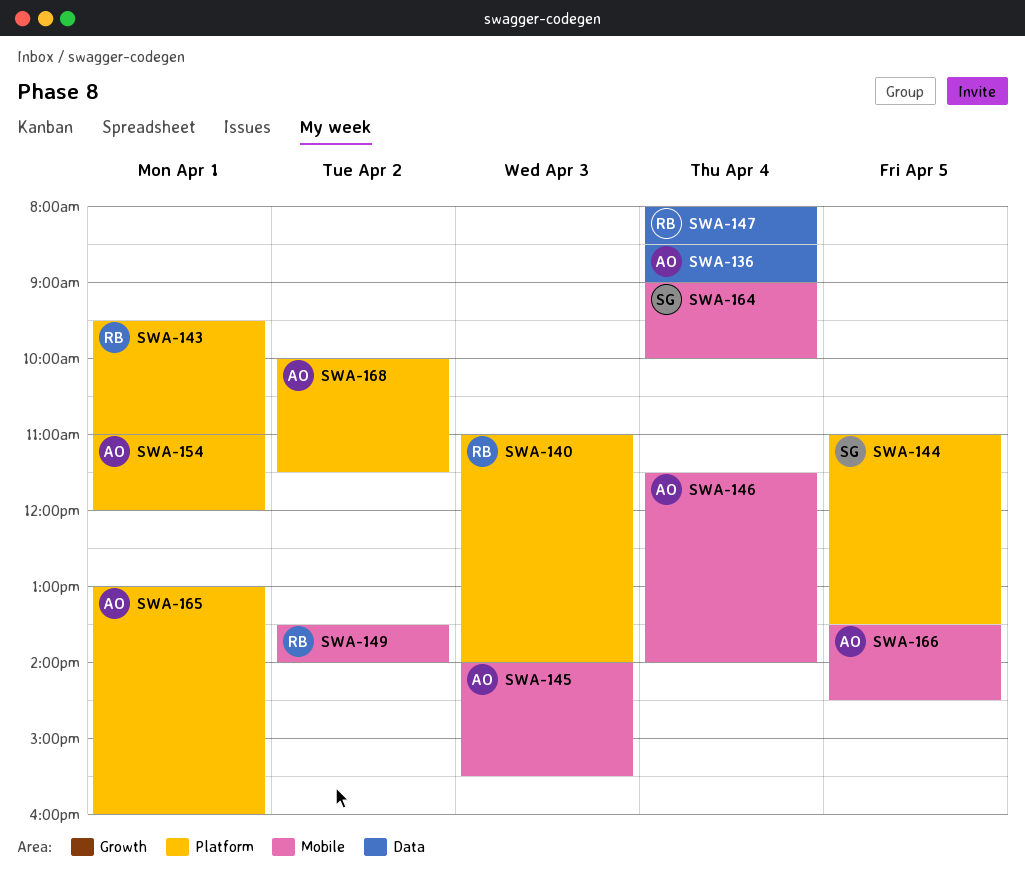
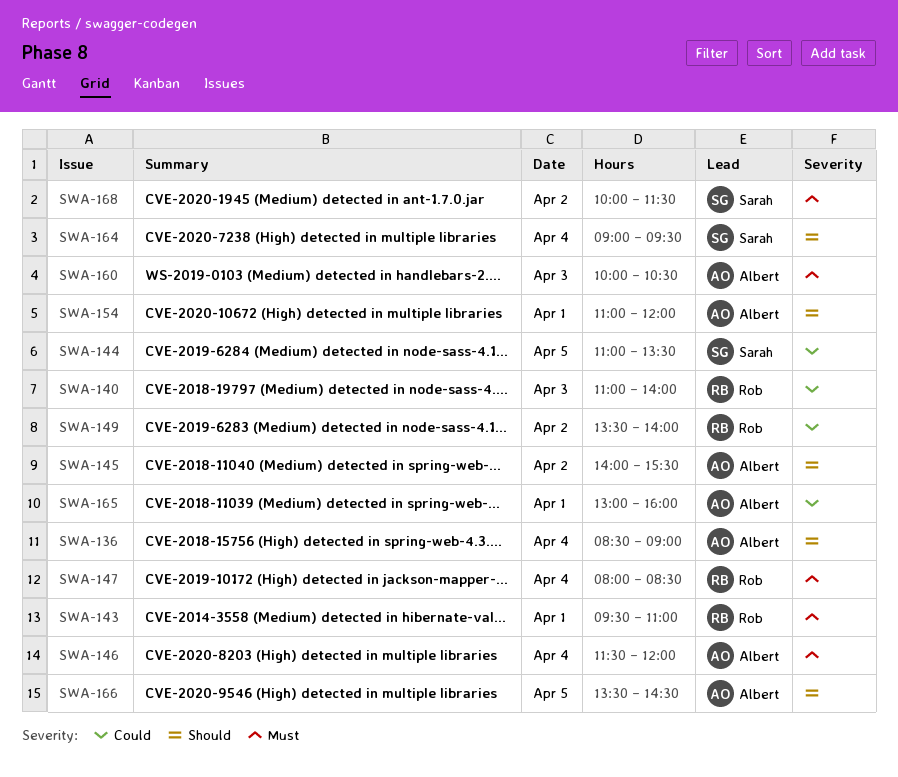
SWA-145, day: Apr 3 -> Apr 2
SWA-146, ends: 14:00 -> 12:00
SWA-160: none -> present
SWA-164, ends: 10:00 -> 09:30
SWA-168, owner: Albert -> Sarah

